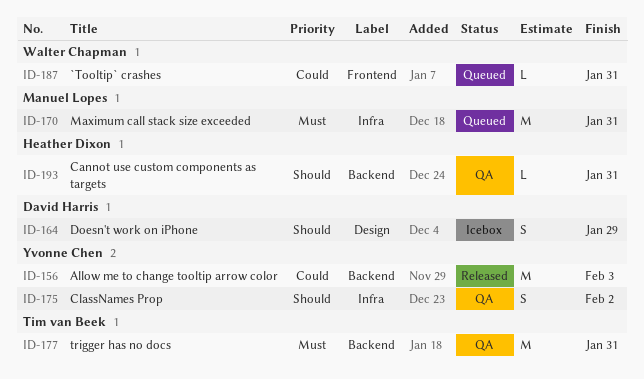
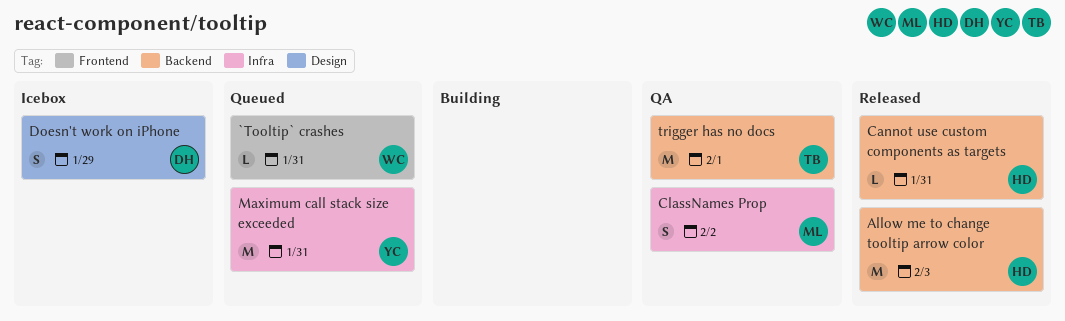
Allow me to change tooltip arrow color, owner: Yvonne Chen -> Heather Dixon
Cannot use custom components as targets, status: QA -> Released
ClassNames Prop, owner: Yvonne Chen -> Manuel Lopes
Maximum call stack size exceeded, owner: Manuel Lopes -> Yvonne Chen
trigger has no docs, due: Jan 31 -> Feb 1

